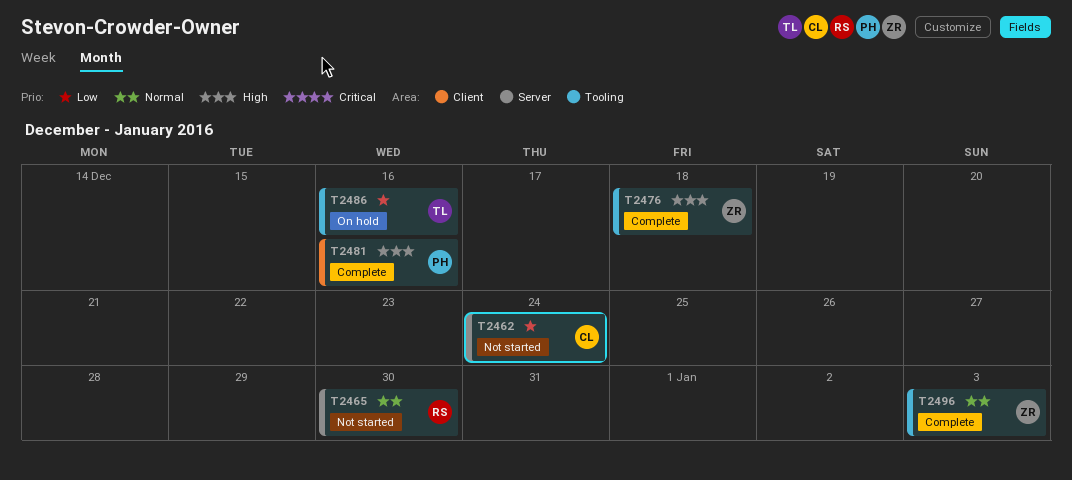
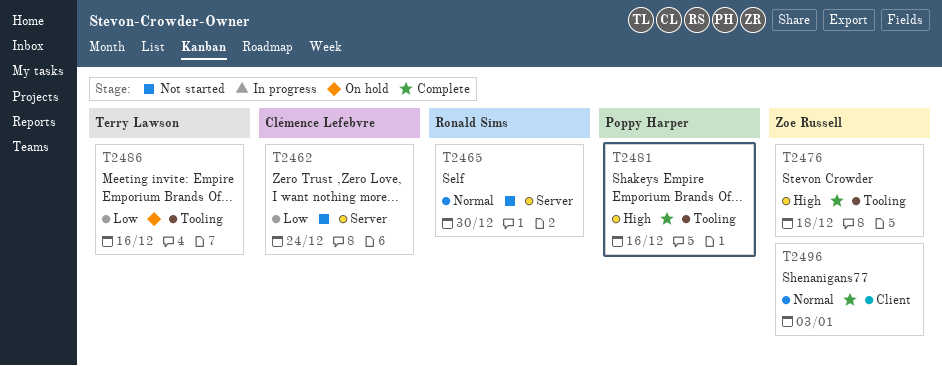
T2481, label: Client -> Tooling
T2496, label: Tooling -> Client

